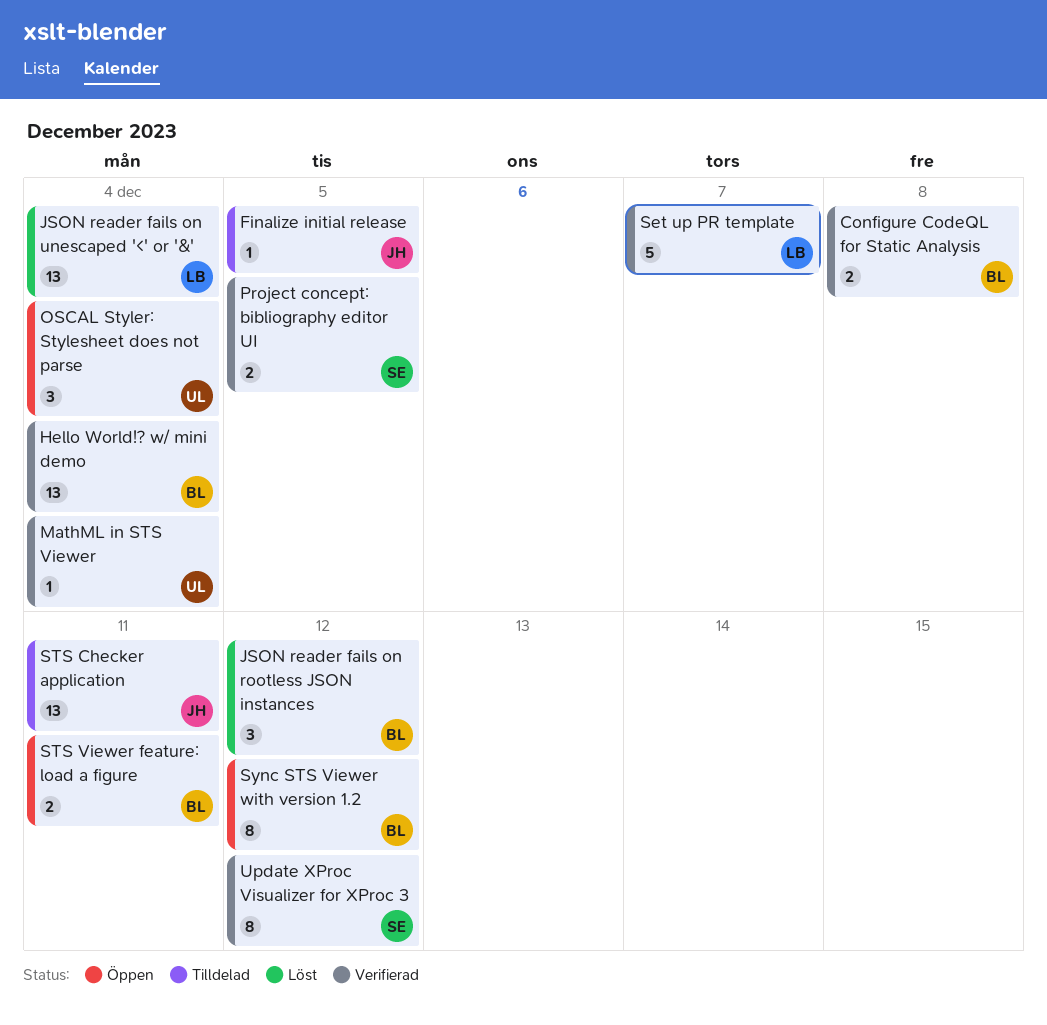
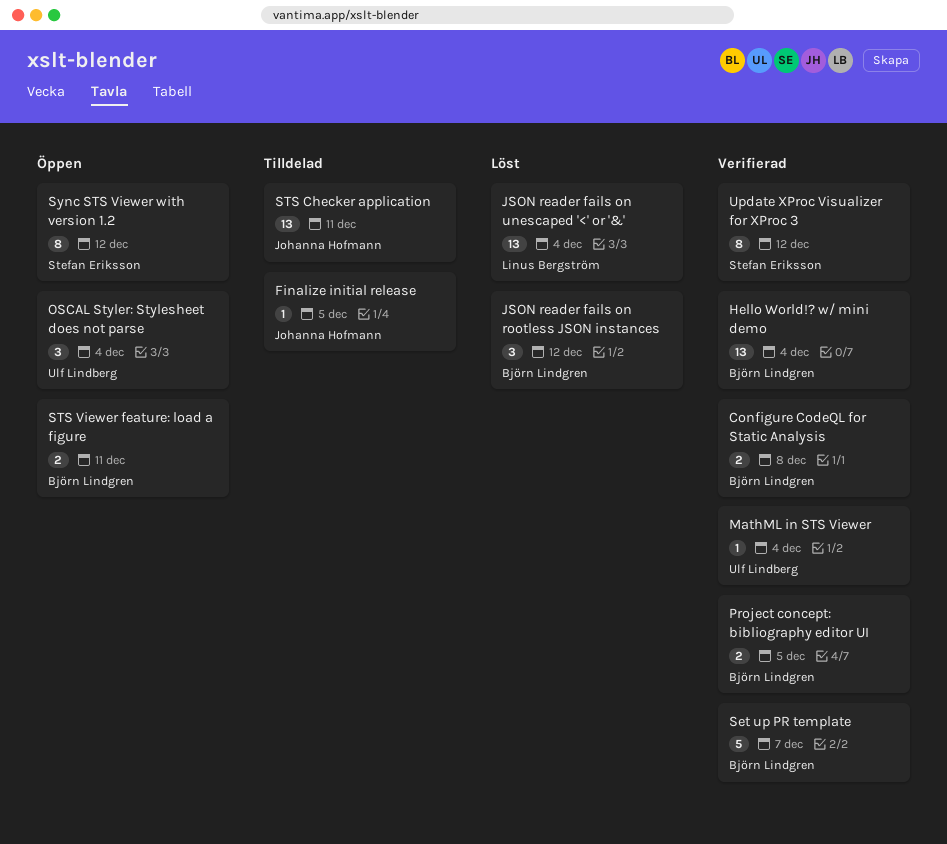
Project concept: bibliography editor UI, owner: Stefan Eriksson -> Björn Lindgren
Set up PR template, owner: Linus Bergström -> Björn Lindgren
Sync STS Viewer with version 1.2, owner: Björn Lindgren -> Stefan Eriksson

